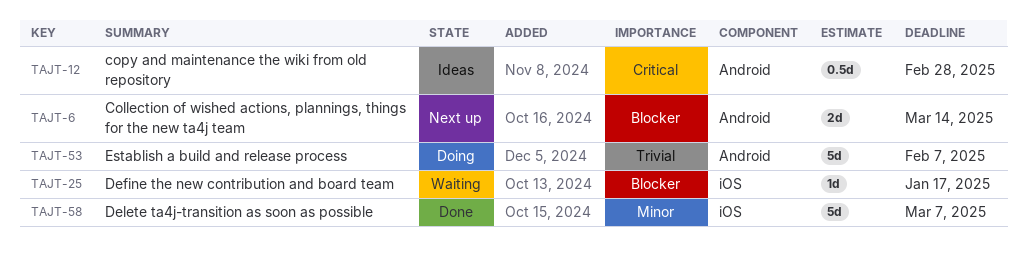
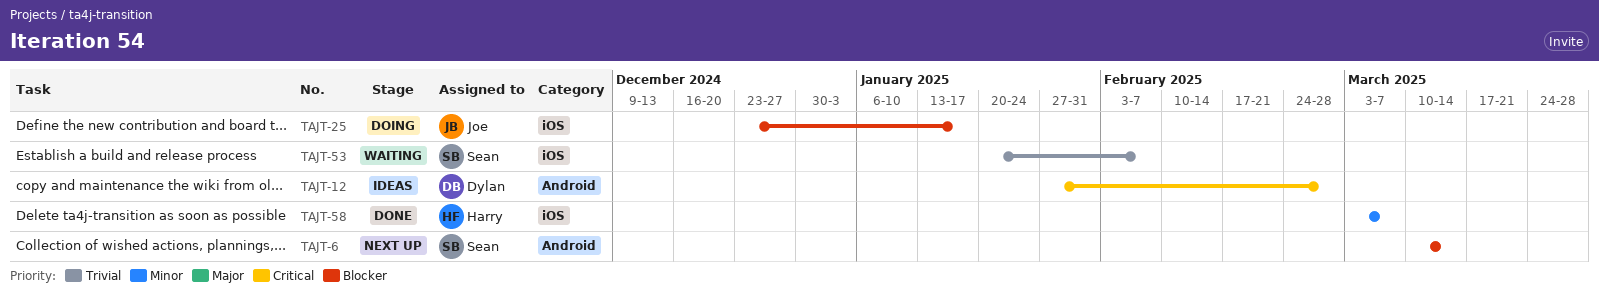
TAJT-25, status: Waiting -> Doing
TAJT-53, status: Doing -> Waiting
TAJT-53, label: Android -> iOS

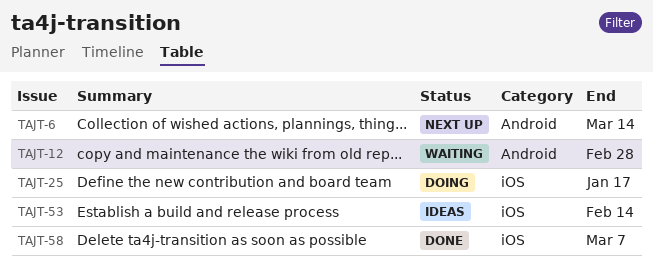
TAJT-12, status: Ideas -> Waiting
TAJT-53, status: Waiting -> Ideas
TAJT-53, due: Feb 7 -> Feb 14

